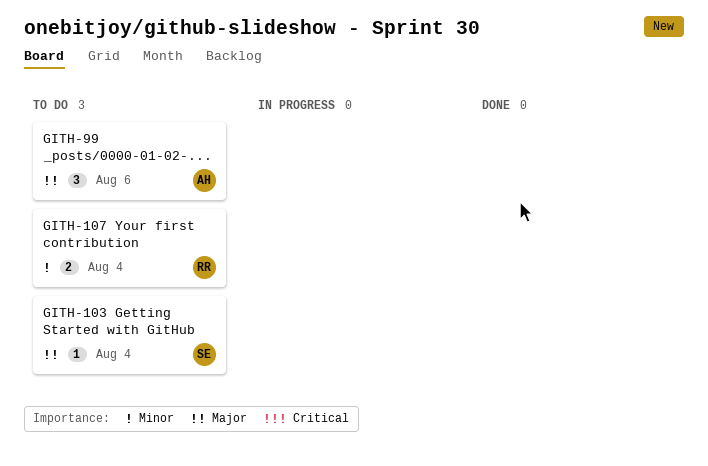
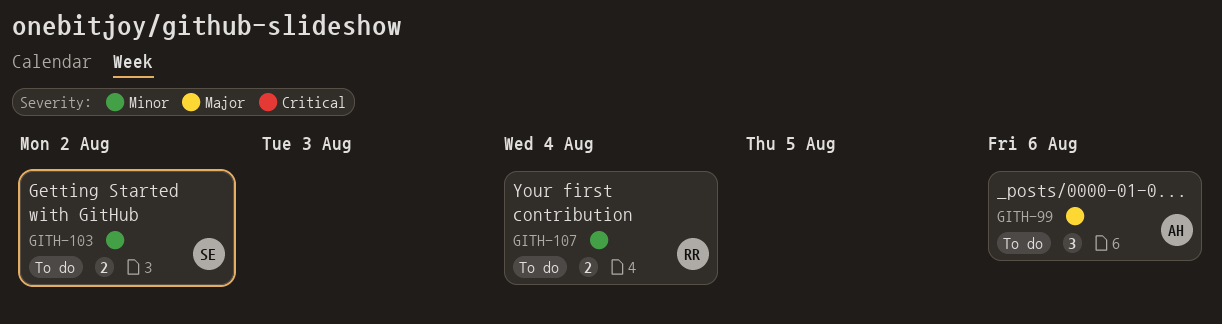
GITH-103, priority: Major -> Minor
GITH-103, estimate: 1 -> 2
GITH-103, due: Aug 4 -> Aug 2

